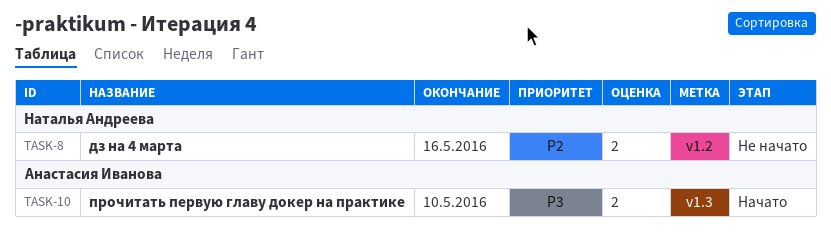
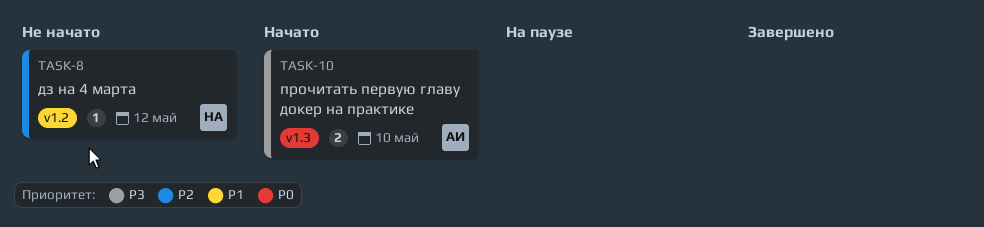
TASK-8, estimate: 2 -> 1
TASK-8, due: May 16 -> May 12

